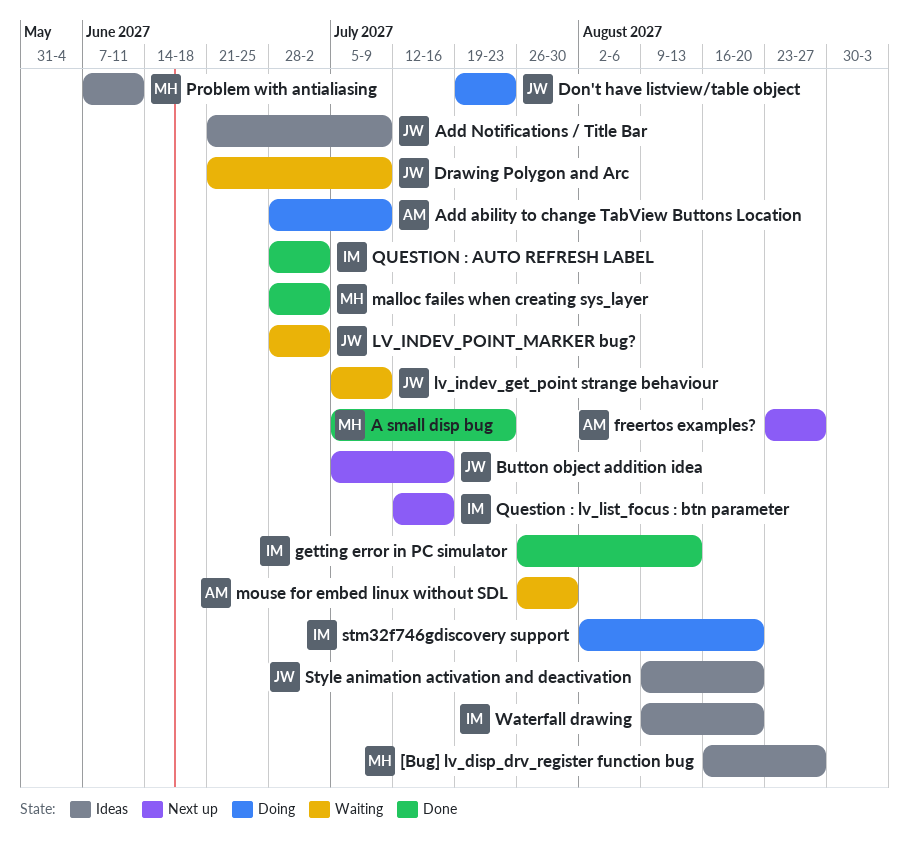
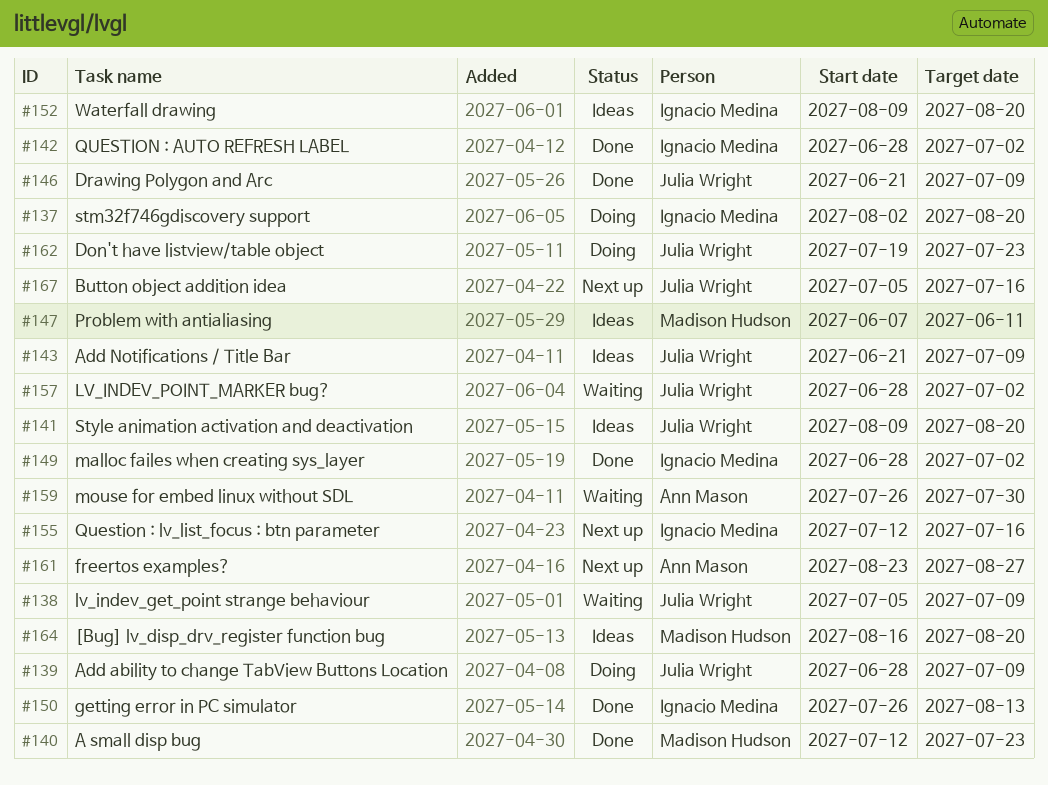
[Bug] lv_disp_drv_register function bug, due: Aug 27 -> Aug 20
A small disp bug, start: Jul 5 -> Jul 12
Add ability to change TabView Buttons Location, owner: Ann Mason -> Julia Wright
Drawing Polygon and Arc, status: Waiting -> Done
malloc failes when creating sys_layer, owner: Madison Hudson -> Ignacio Medina

